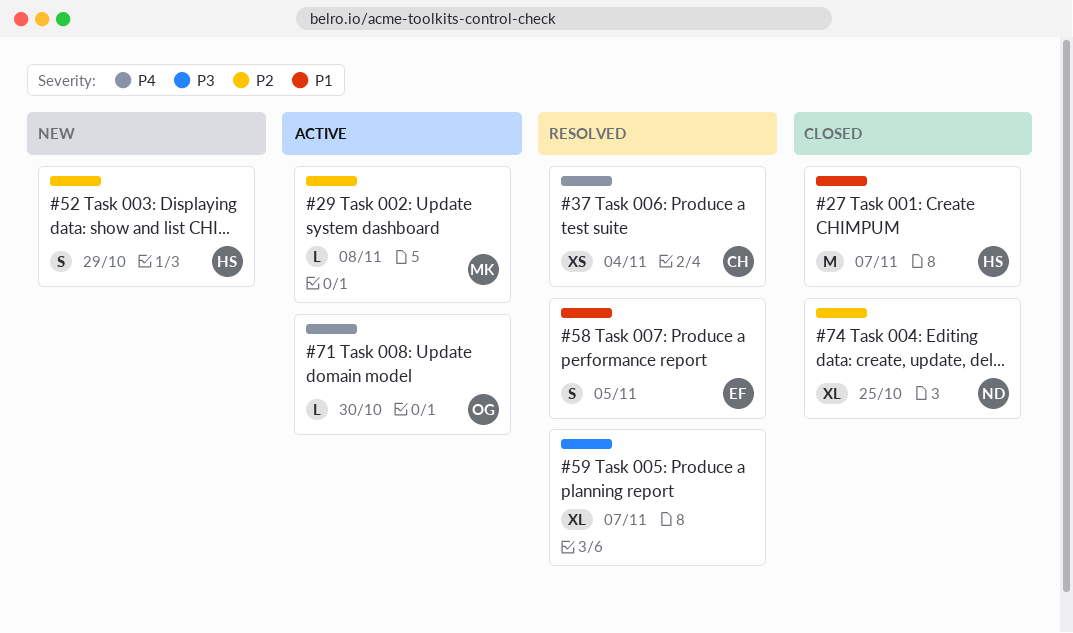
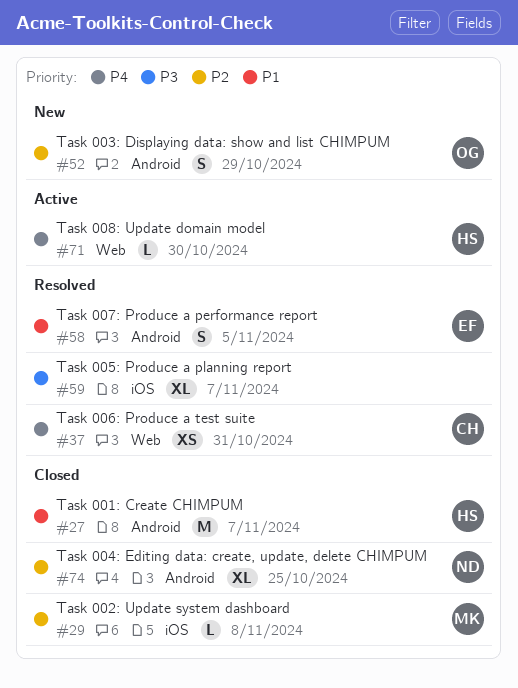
#29, status: Active -> Closed
#37, due: Nov 4 -> Oct 31
#52, owner: HS -> OG
#71, owner: OG -> HS

